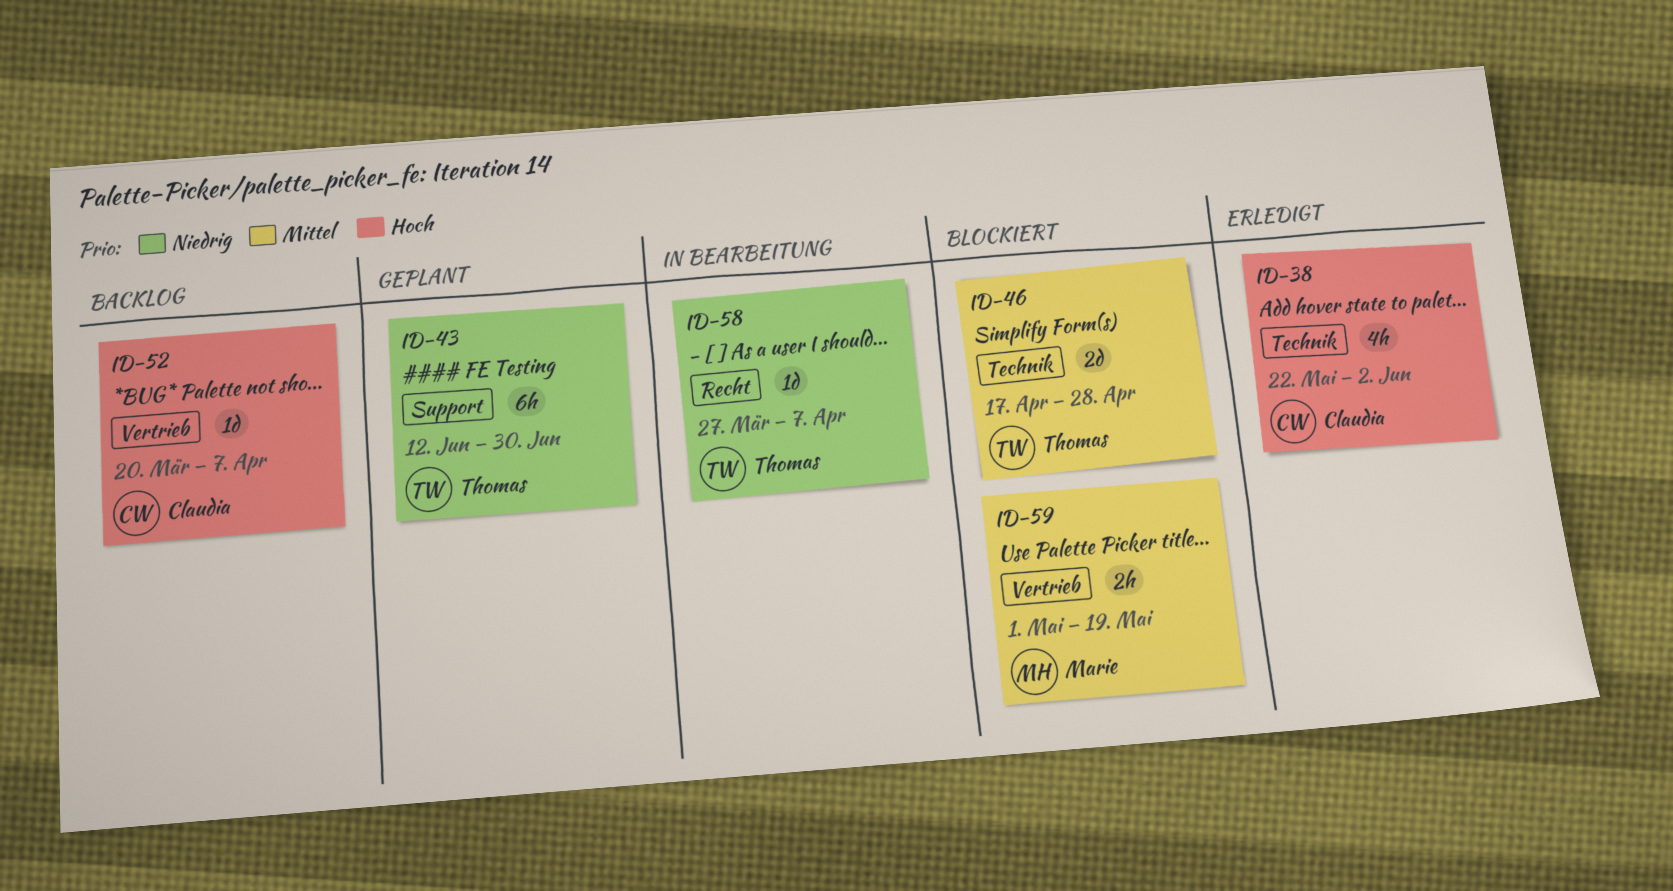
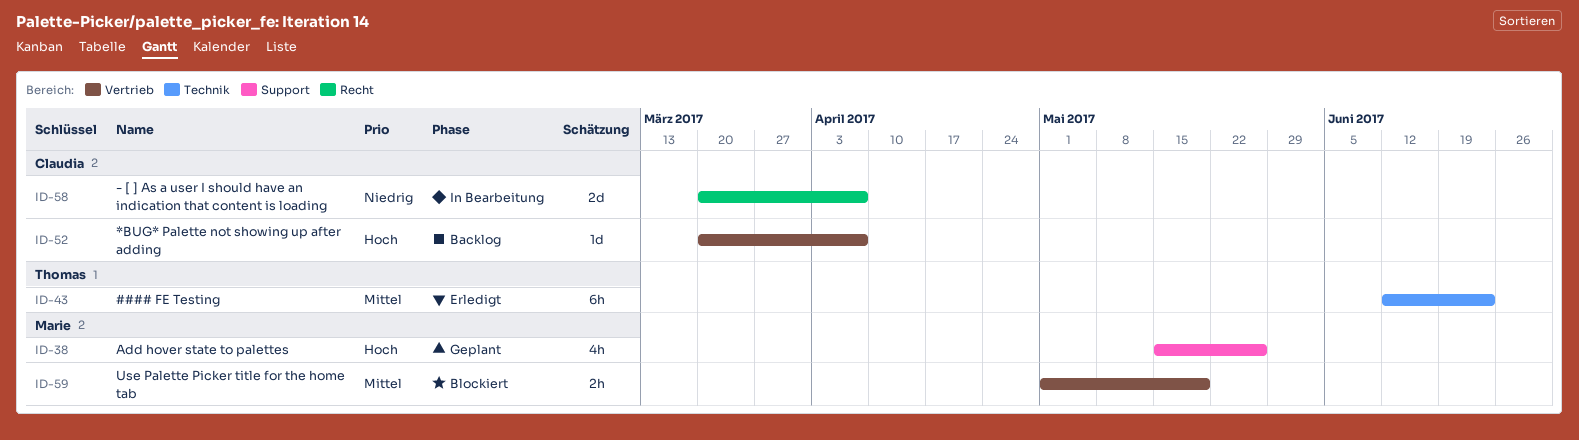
ID-38, status: Erledigt -> Geplant
ID-38, owner: Claudia -> Marie
ID-38, label: Technik -> Support
ID-38, start: May 22 -> May 15
ID-38, due: Jun 2 -> May 26
ID-43, status: Geplant -> Erledigt
ID-43, priority: Niedrig -> Mittel
ID-43, label: Support -> Technik
ID-43, due: Jun 30 -> Jun 23
ID-46: present -> none
ID-58, owner: Thomas -> Claudia
ID-58, estimate: 1d -> 2d
ID-58, start: Mar 27 -> Mar 20

